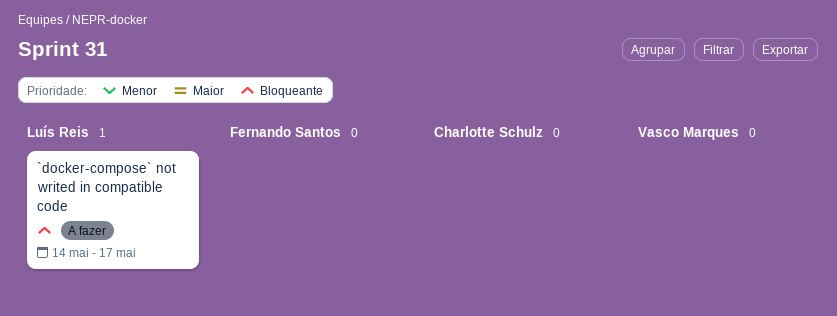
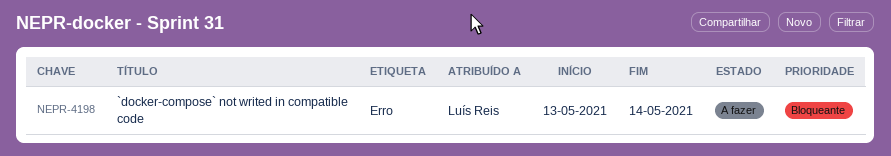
`docker-compose` not writed in compatible code, start: May 14 -> May 13
`docker-compose` not writed in compatible code, due: May 17 -> May 14

